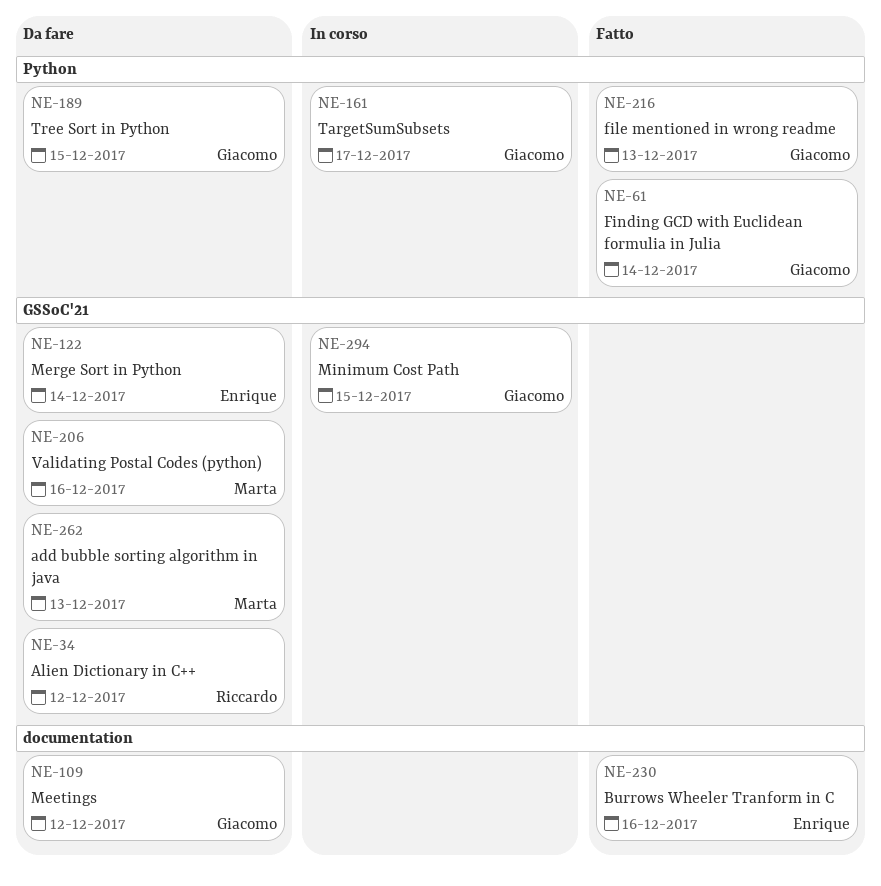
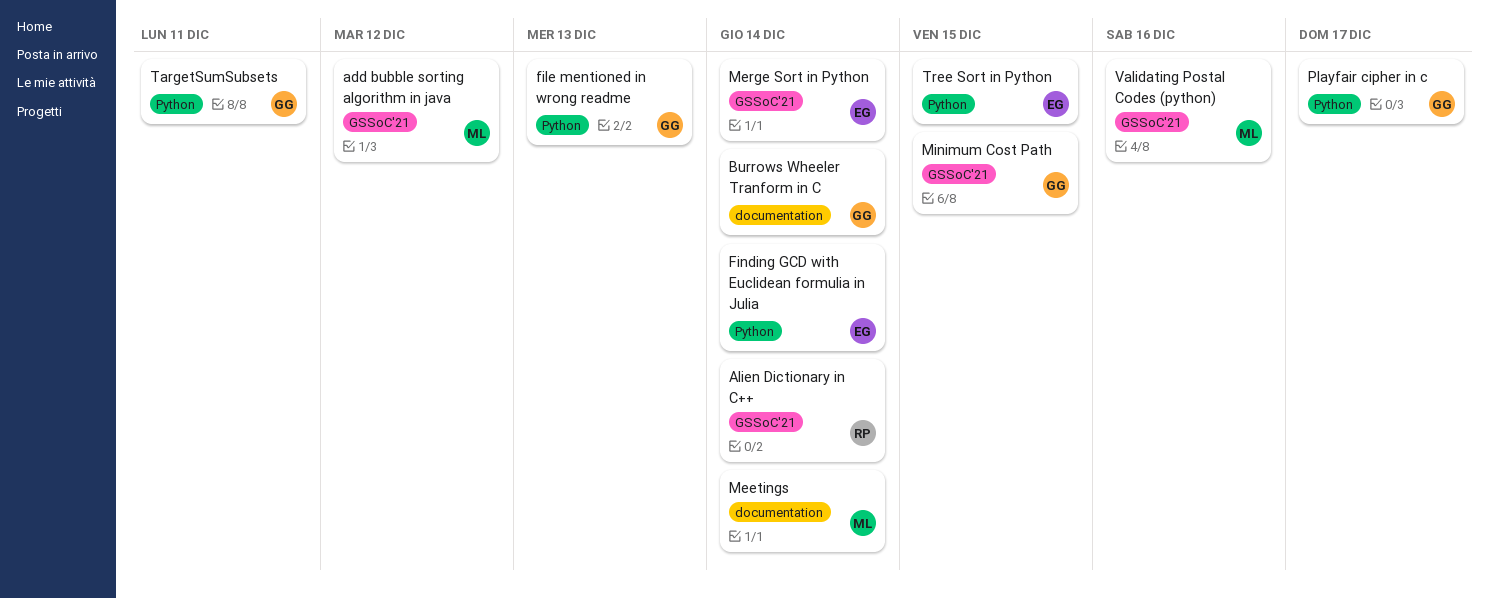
add bubble sorting algorithm in java, due: Dec 13 -> Dec 12
Alien Dictionary in C++, due: Dec 12 -> Dec 14
Burrows Wheeler Tranform in C, owner: Enrique -> Giacomo
Burrows Wheeler Tranform in C, due: Dec 16 -> Dec 14
Finding GCD with Euclidean formulia in Julia, owner: Giacomo -> Enrique
Meetings, owner: Giacomo -> Marta
Meetings, due: Dec 12 -> Dec 14
Playfair cipher in c: none -> present
TargetSumSubsets, due: Dec 17 -> Dec 11
Tree Sort in Python, owner: Giacomo -> Enrique

